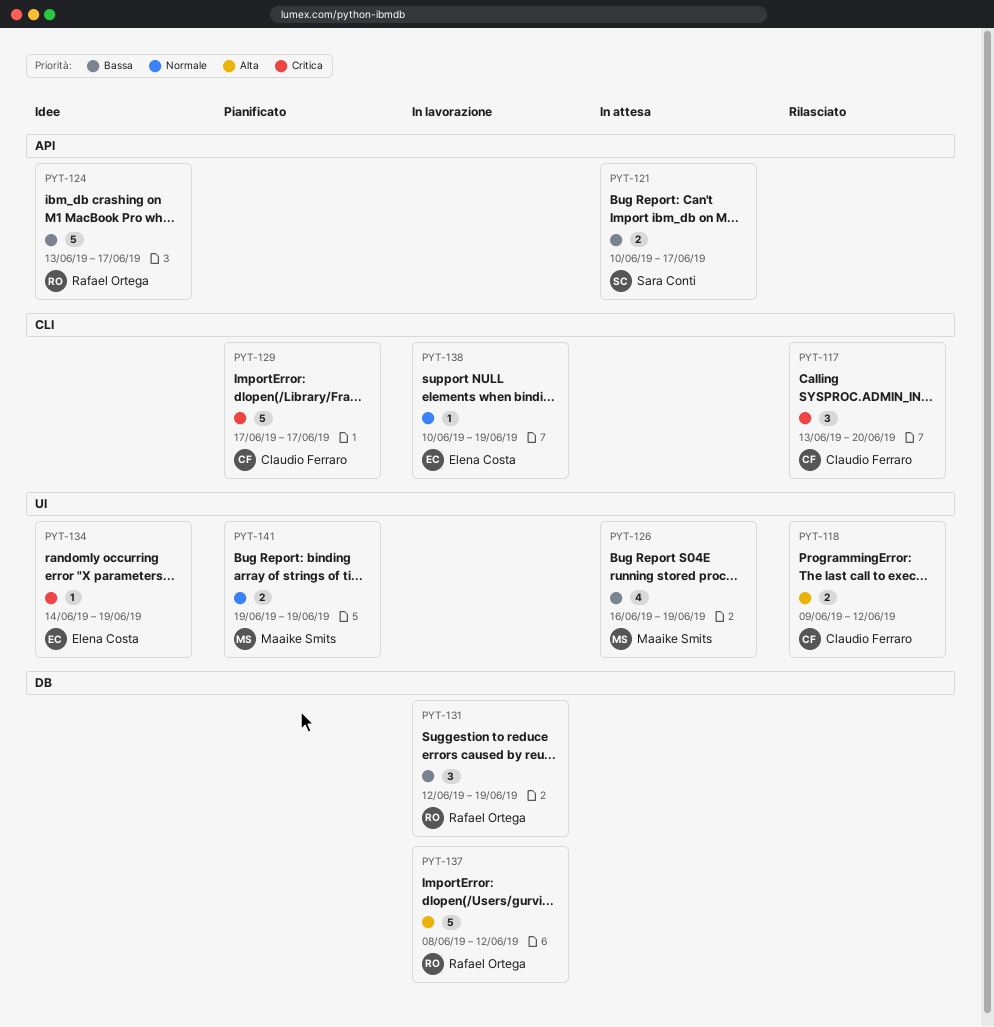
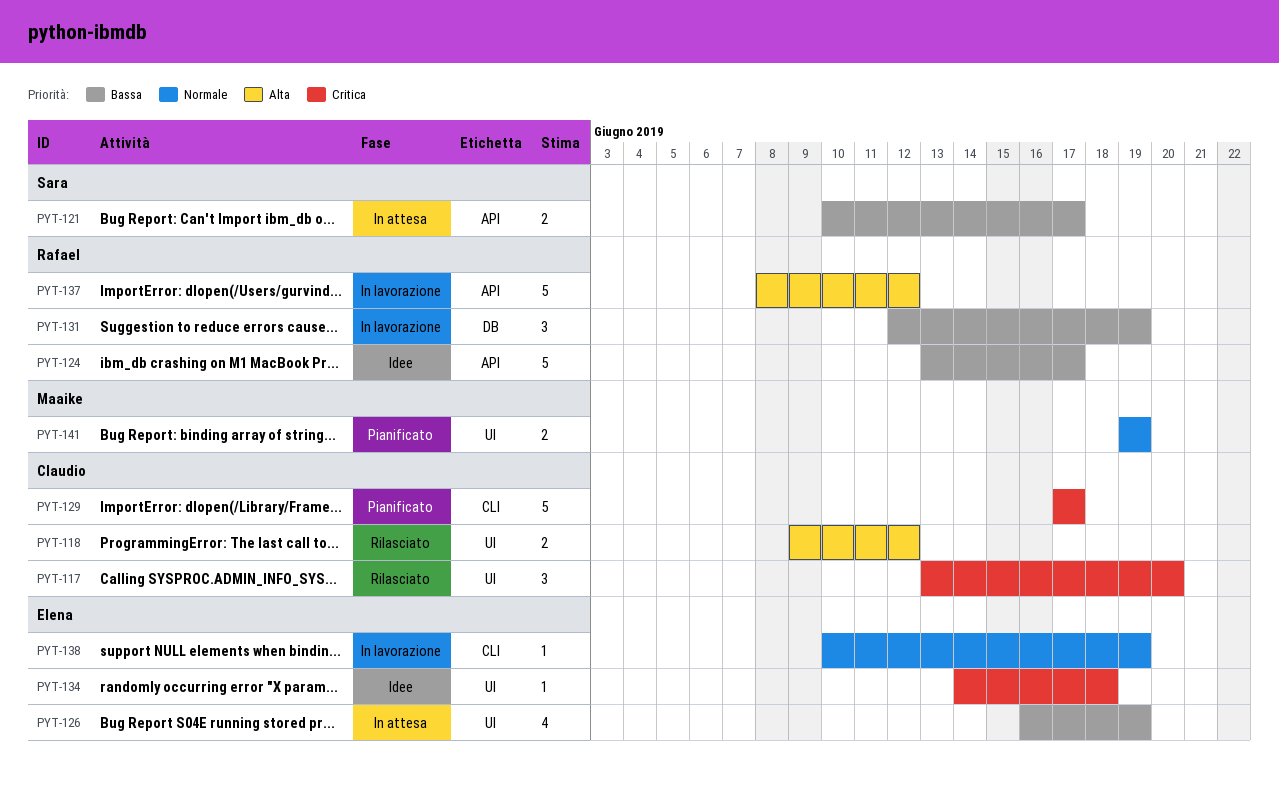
PYT-117, label: CLI -> UI
PYT-126, owner: Maaike Smits -> Elena Costa
PYT-134, due: Jun 19 -> Jun 18
PYT-137, label: DB -> API

